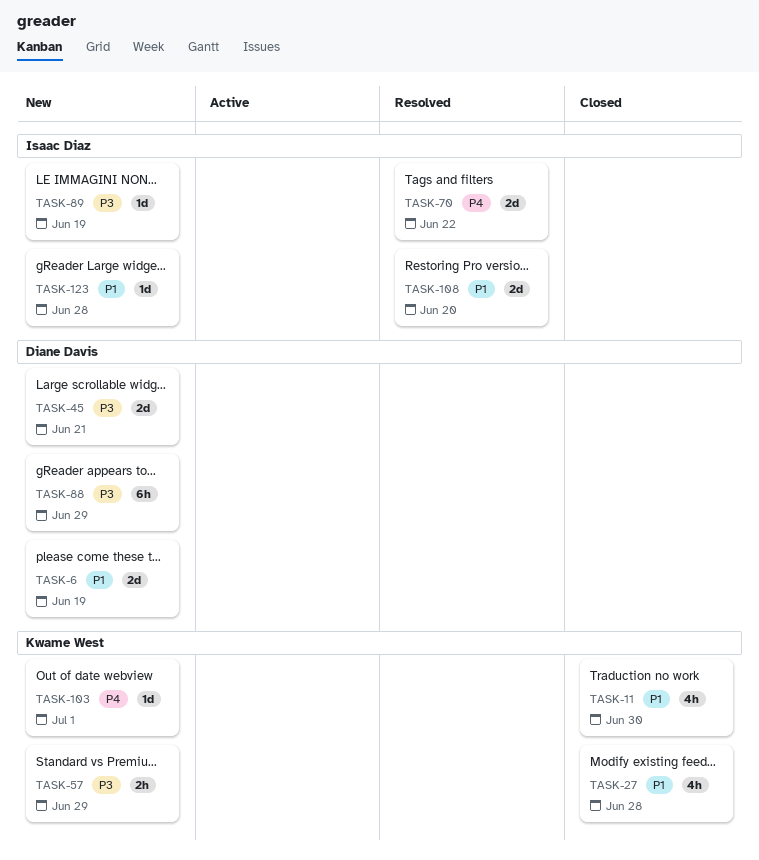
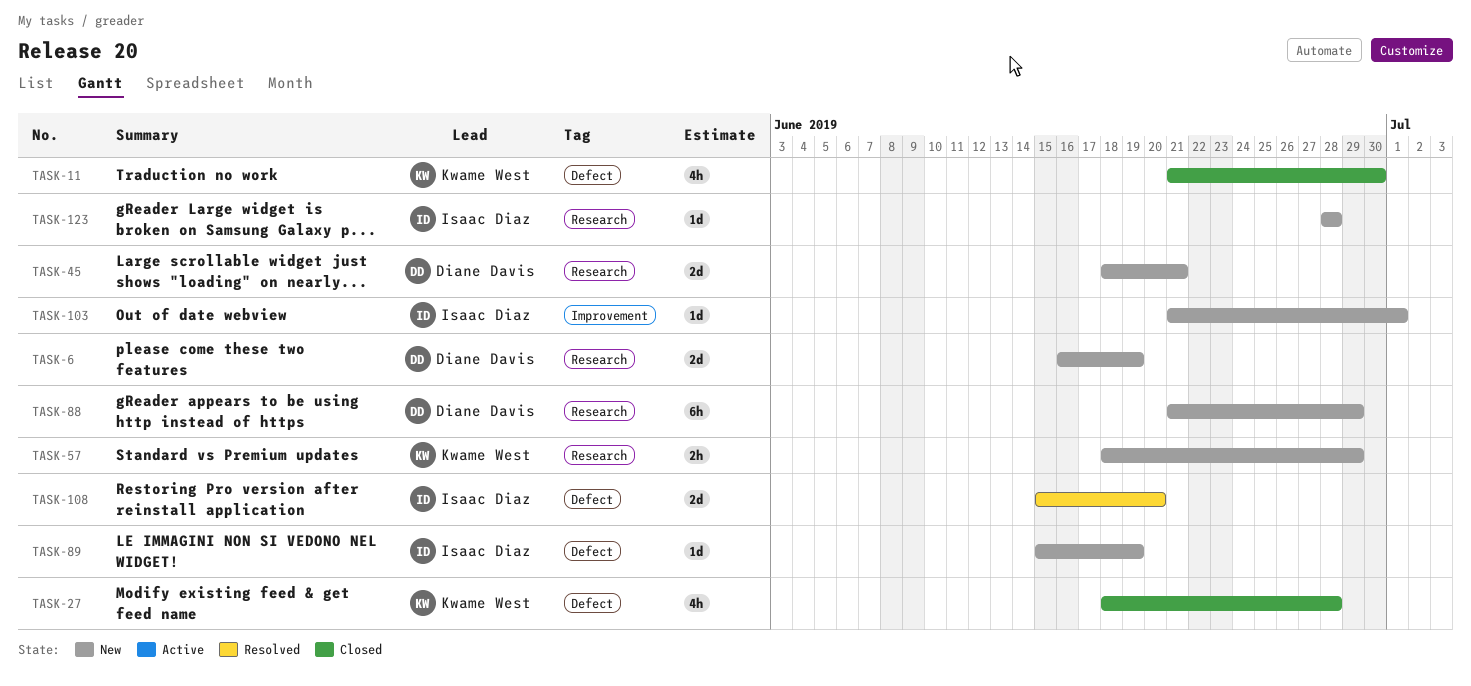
TASK-70: present -> none
TASK-103, owner: Kwame West -> Isaac Diaz

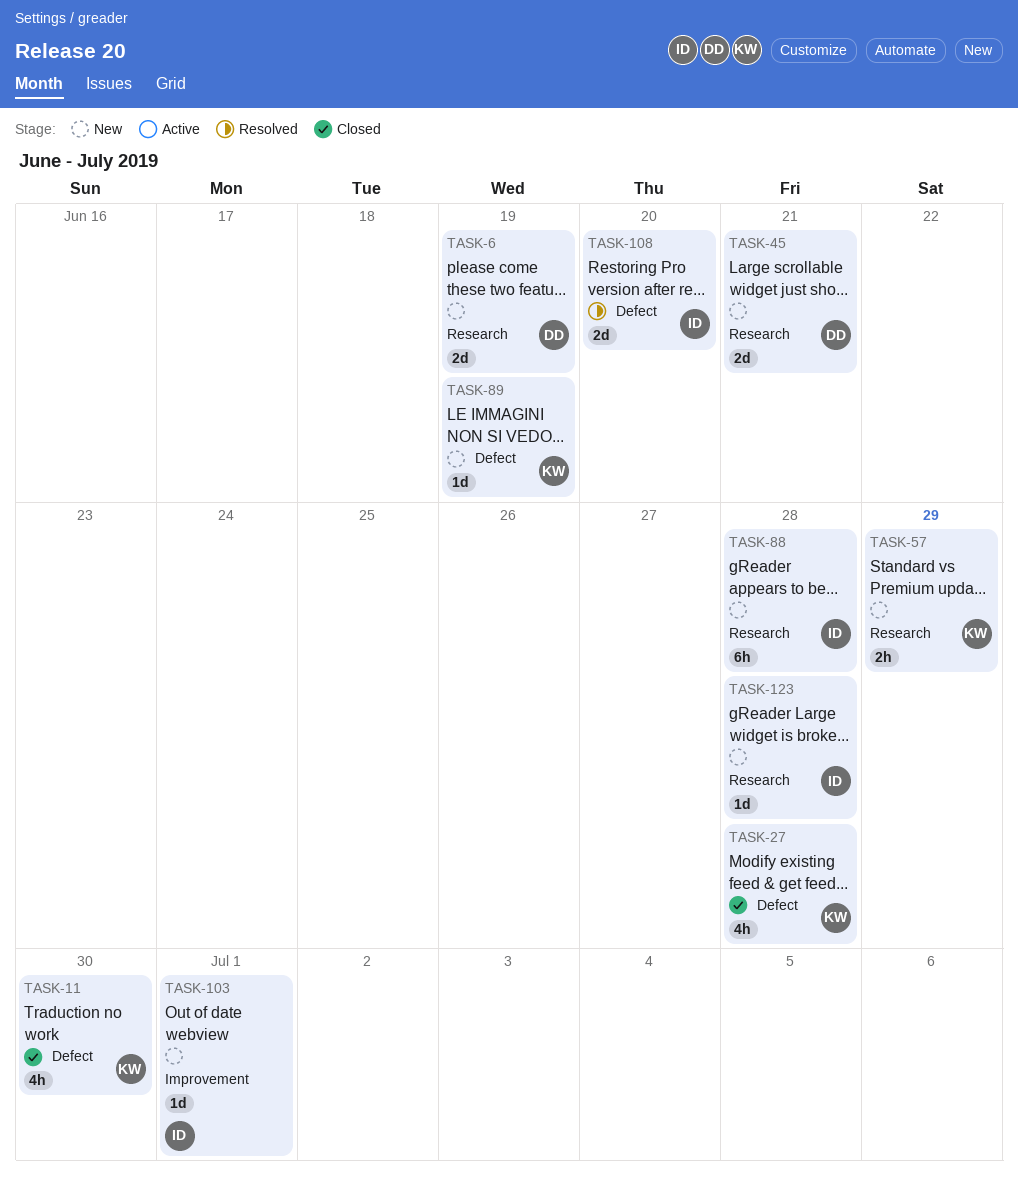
TASK-88, owner: Diane Davis -> Isaac Diaz
TASK-88, due: Jun 29 -> Jun 28
TASK-89, owner: Isaac Diaz -> Kwame West

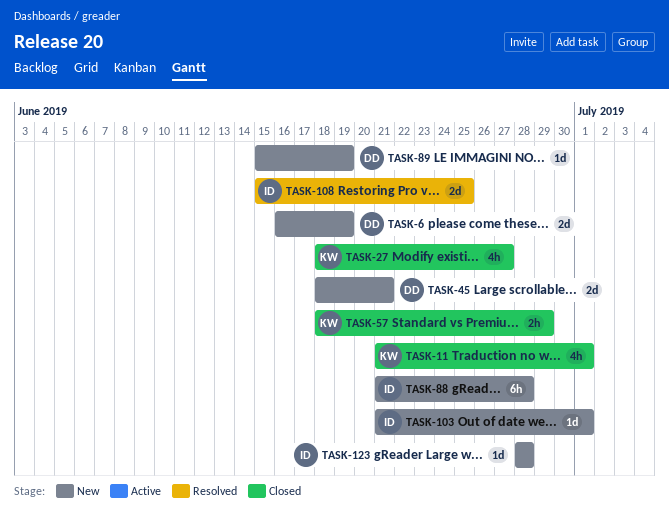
TASK-11, due: Jun 30 -> Jul 1
TASK-27, due: Jun 28 -> Jun 27
TASK-57, status: New -> Closed
TASK-89, owner: KW -> DD
TASK-108, due: Jun 20 -> Jun 25

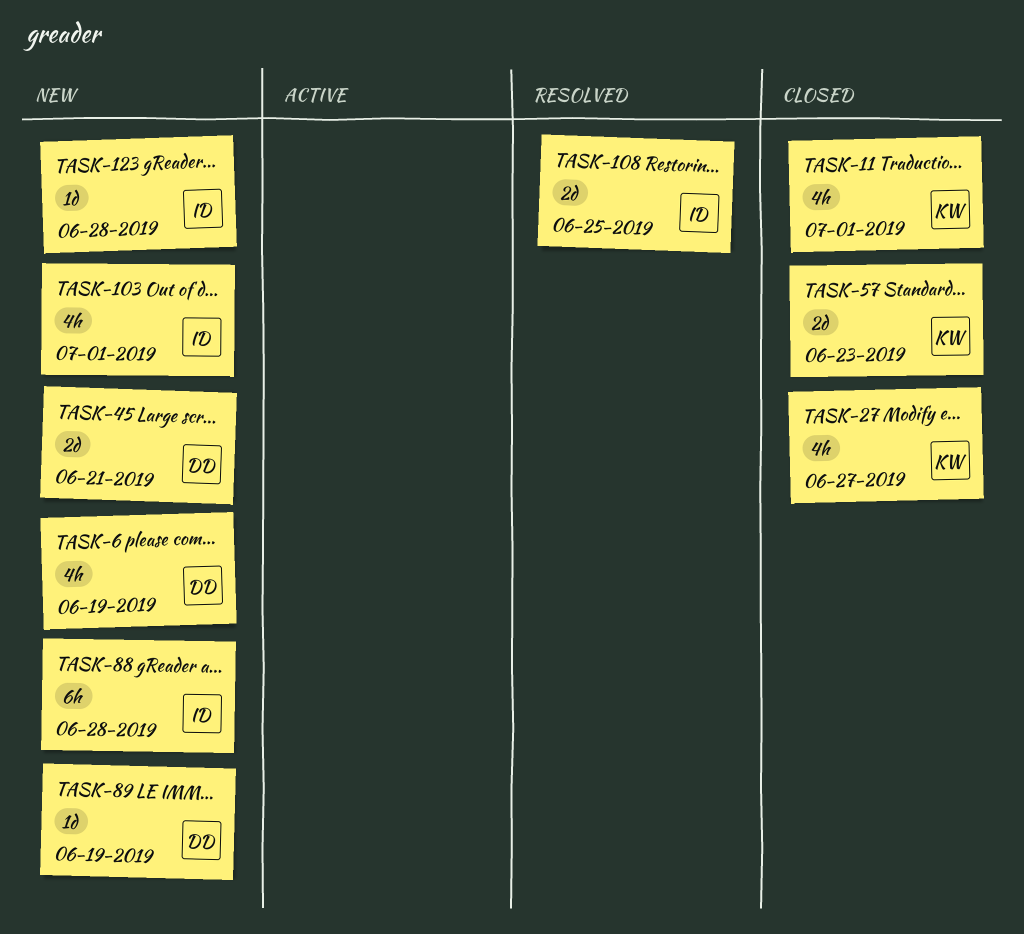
TASK-6, estimate: 2d -> 4h
TASK-57, estimate: 2h -> 2d
TASK-57, due: Jun 29 -> Jun 23
TASK-103, estimate: 1d -> 4h

